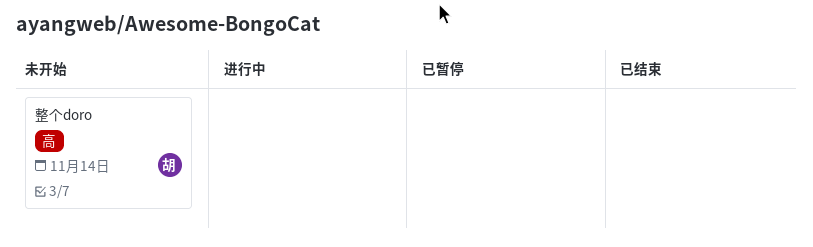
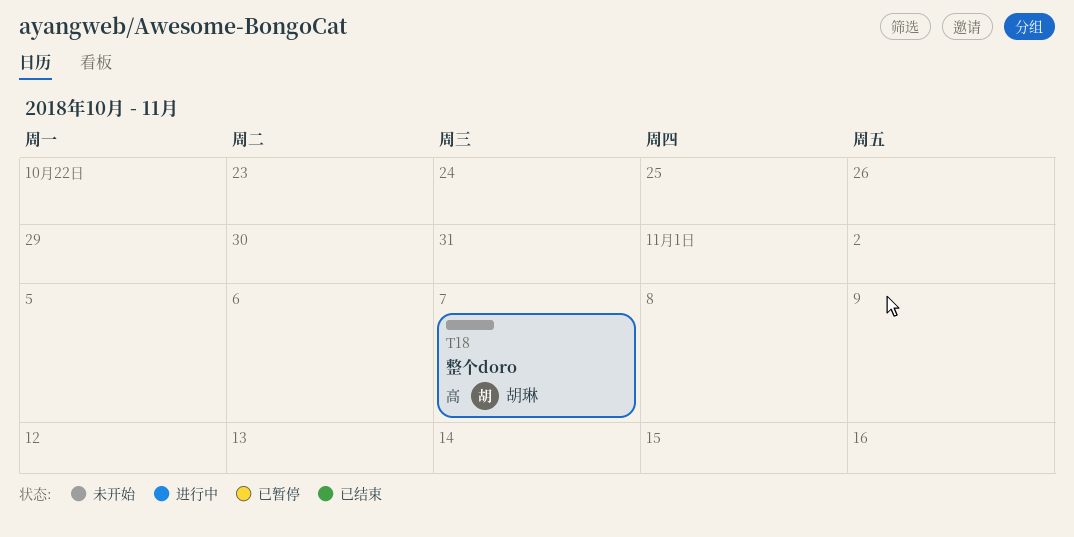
整个doro, due: Nov 14 -> Nov 7

